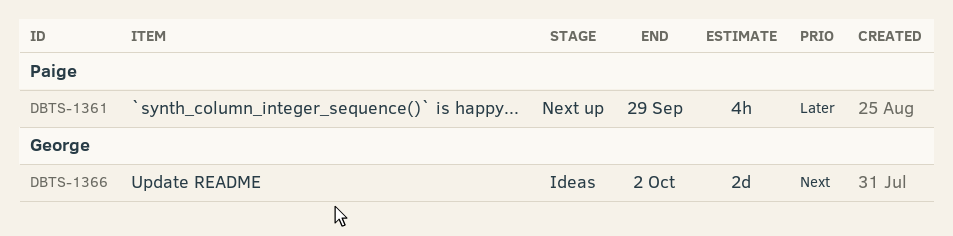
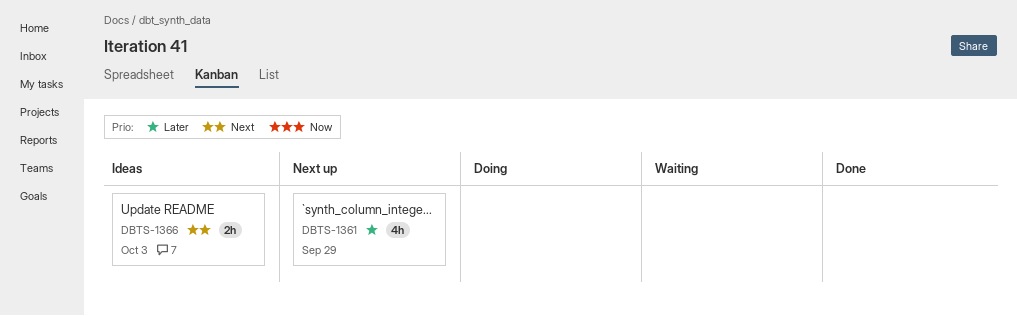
DBTS-1366, estimate: 2d -> 2h
DBTS-1366, due: Oct 2 -> Oct 3

